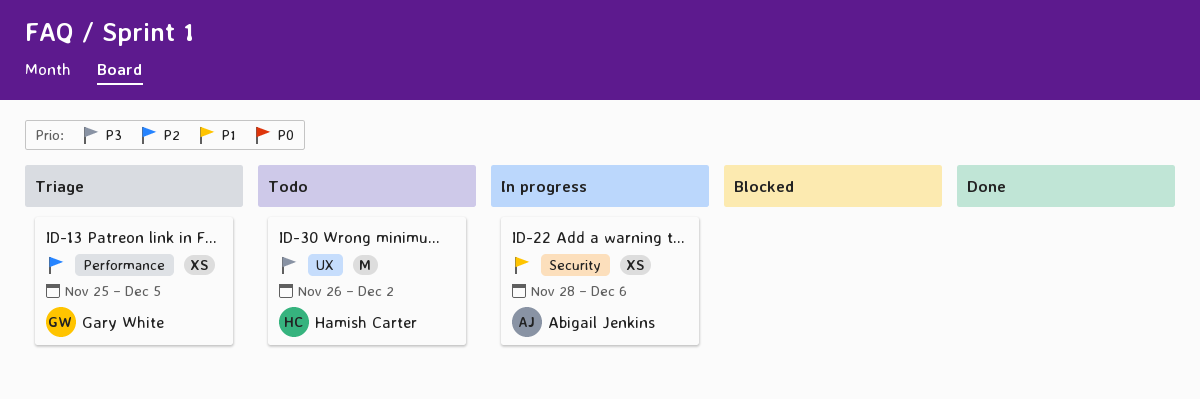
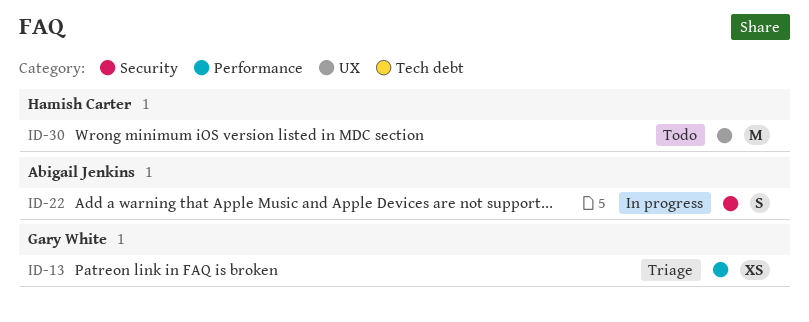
ID-22, estimate: XS -> S

